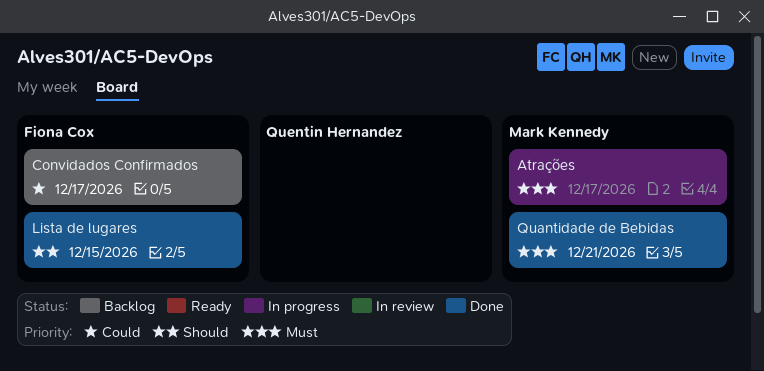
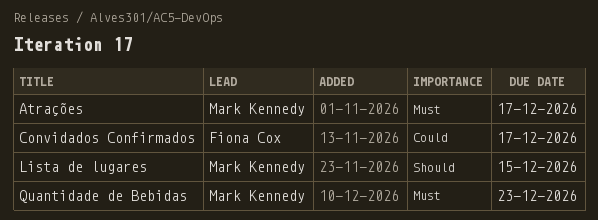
Lista de lugares, owner: Fiona Cox -> Mark Kennedy
Quantidade de Bebidas, due: Dec 21 -> Dec 23

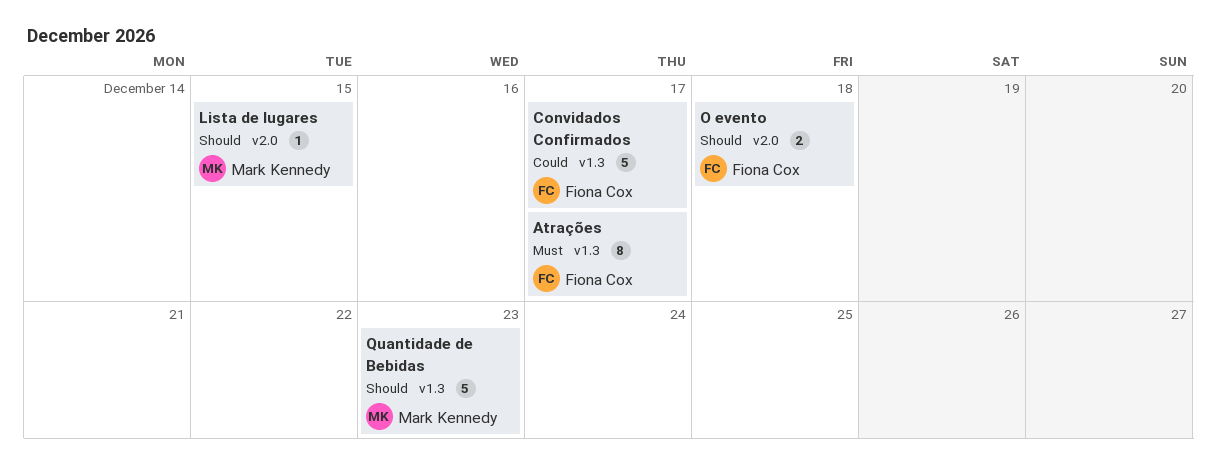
Atrações, owner: Mark Kennedy -> Fiona Cox
O evento: none -> present
Quantidade de Bebidas, priority: Must -> Should

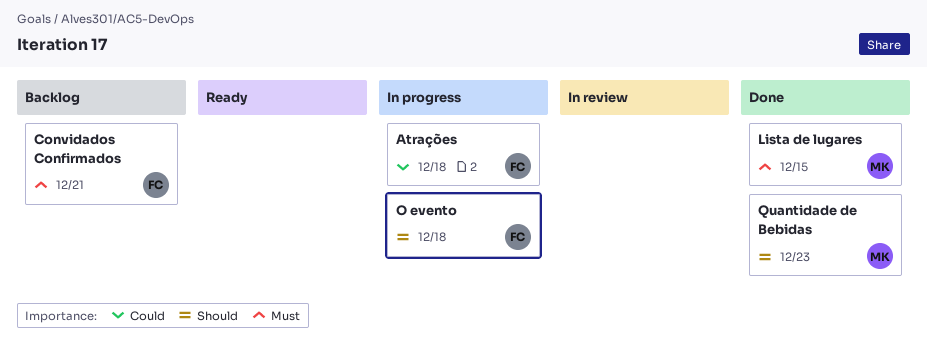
Atrações, priority: Must -> Could
Atrações, due: Dec 17 -> Dec 18
Convidados Confirmados, priority: Could -> Must
Convidados Confirmados, due: Dec 17 -> Dec 21
Lista de lugares, priority: Should -> Must

